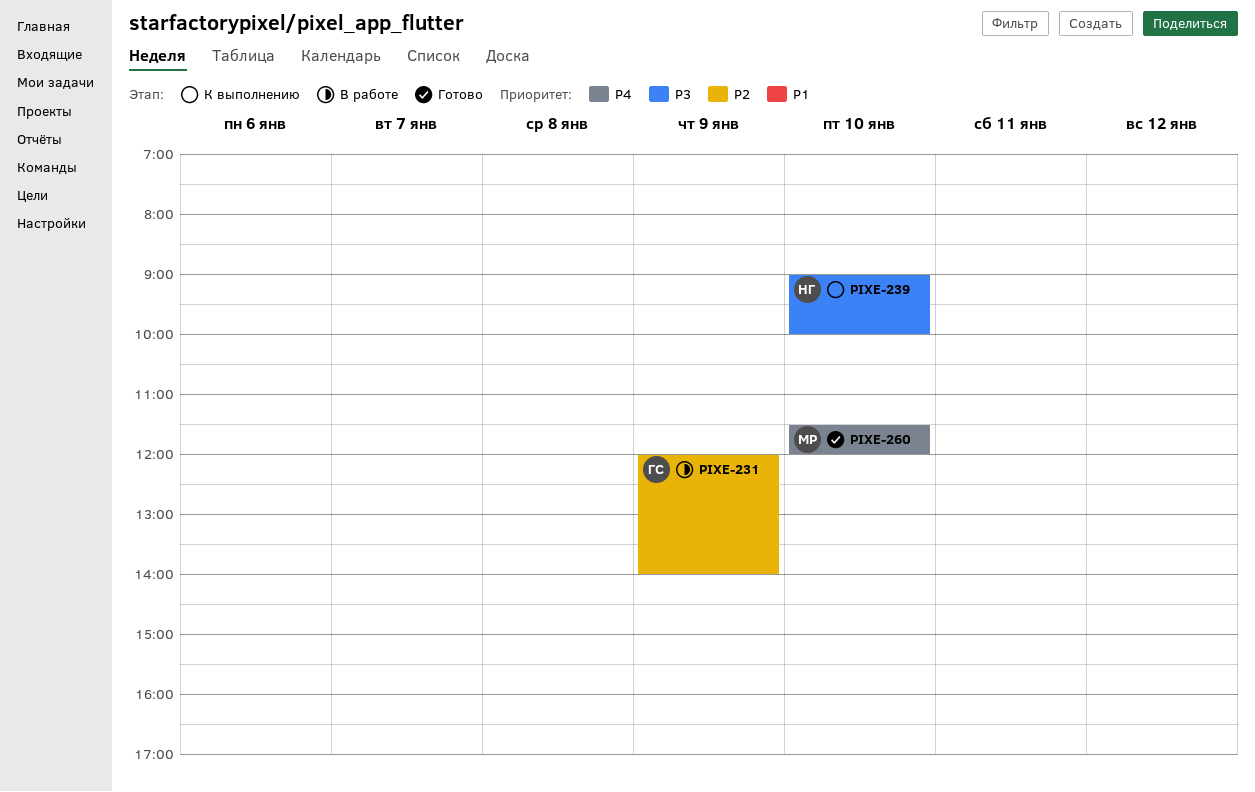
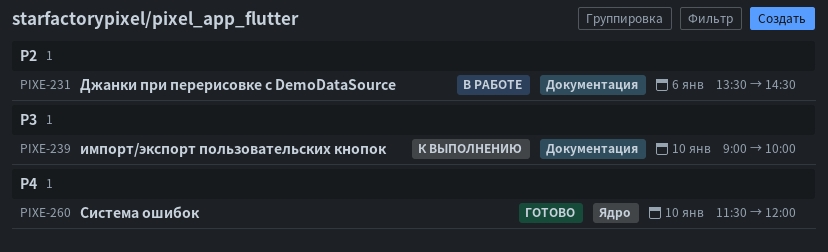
PIXE-231, day: Jan 9 -> Jan 6
PIXE-231, begins: 12:00 -> 13:30
PIXE-231, ends: 14:00 -> 14:30

